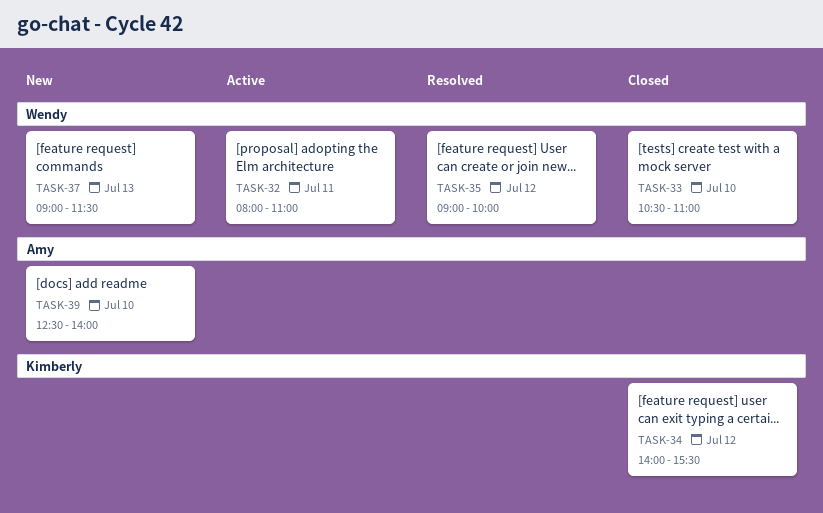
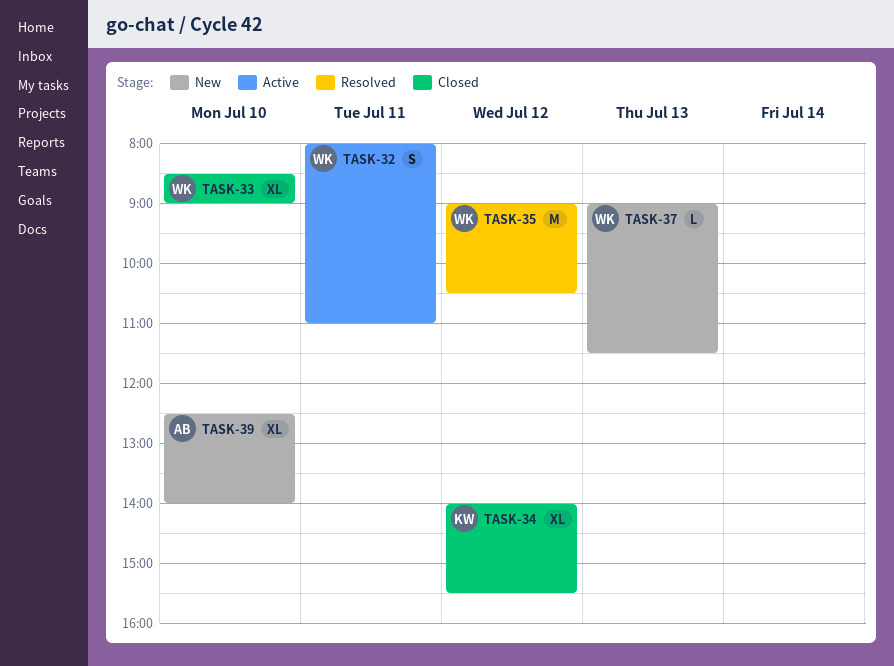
TASK-33, begins: 10:30 -> 08:30
TASK-33, ends: 11:00 -> 09:00
TASK-35, ends: 10:00 -> 10:30

